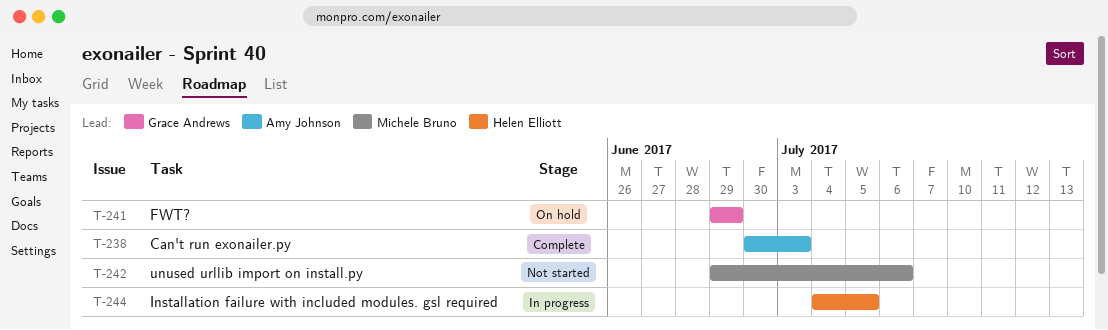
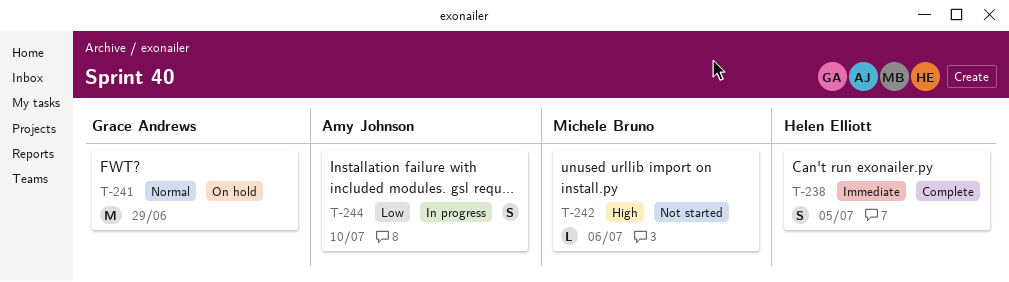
T-238, owner: Amy Johnson -> Helen Elliott
T-238, due: Jul 3 -> Jul 5
T-244, owner: Helen Elliott -> Amy Johnson
T-244, due: Jul 5 -> Jul 10

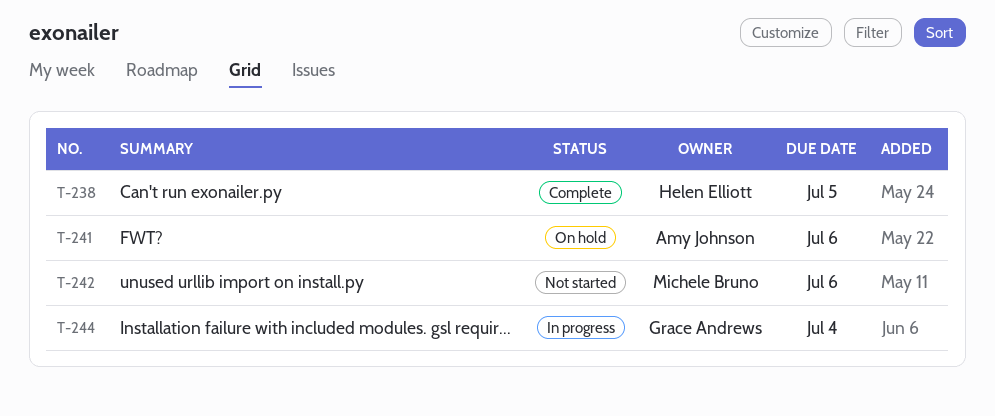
T-241, owner: Grace Andrews -> Amy Johnson
T-241, due: Jun 29 -> Jul 6
T-244, owner: Amy Johnson -> Grace Andrews
T-244, due: Jul 10 -> Jul 4

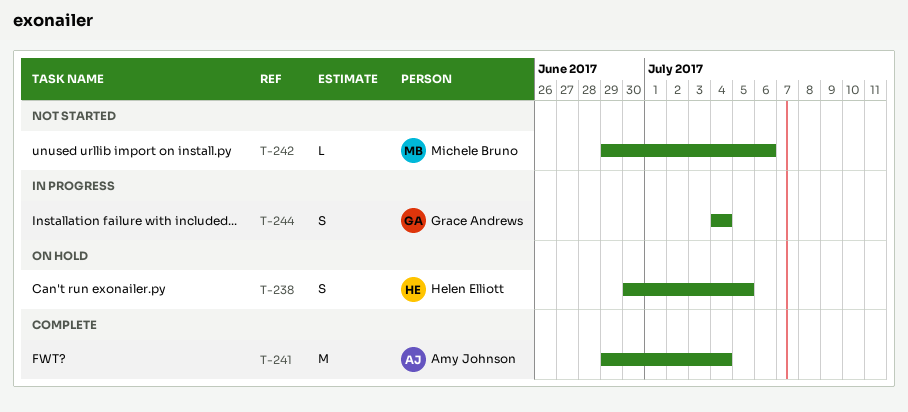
T-238, status: Complete -> On hold
T-241, status: On hold -> Complete
T-241, due: Jul 6 -> Jul 4

